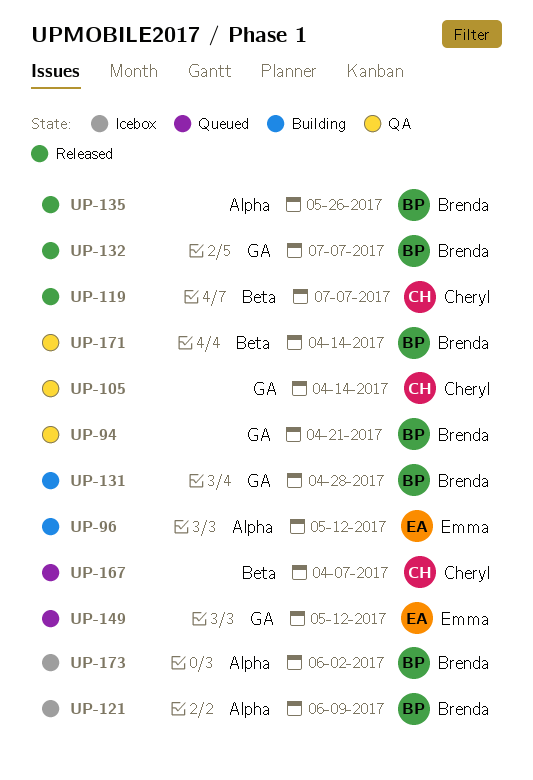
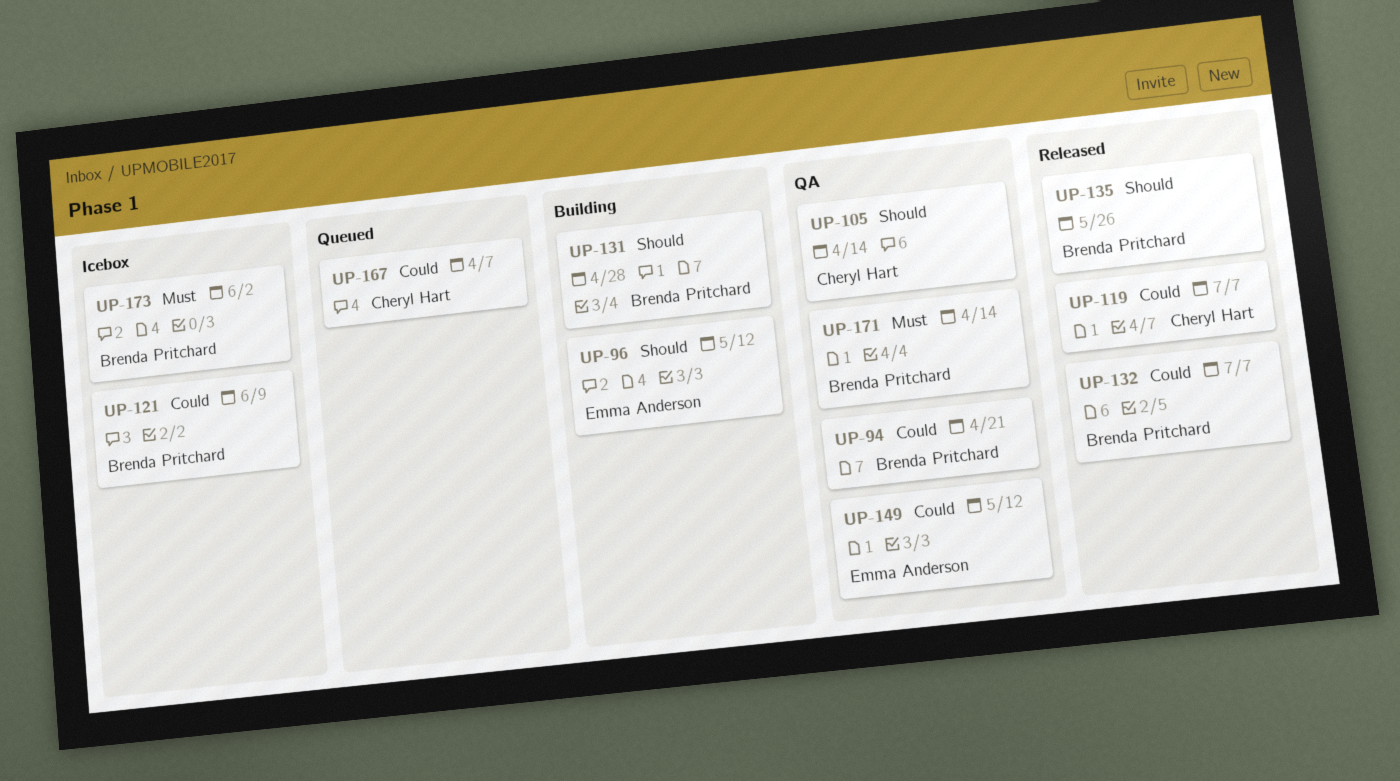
UP-149, status: Queued -> QA

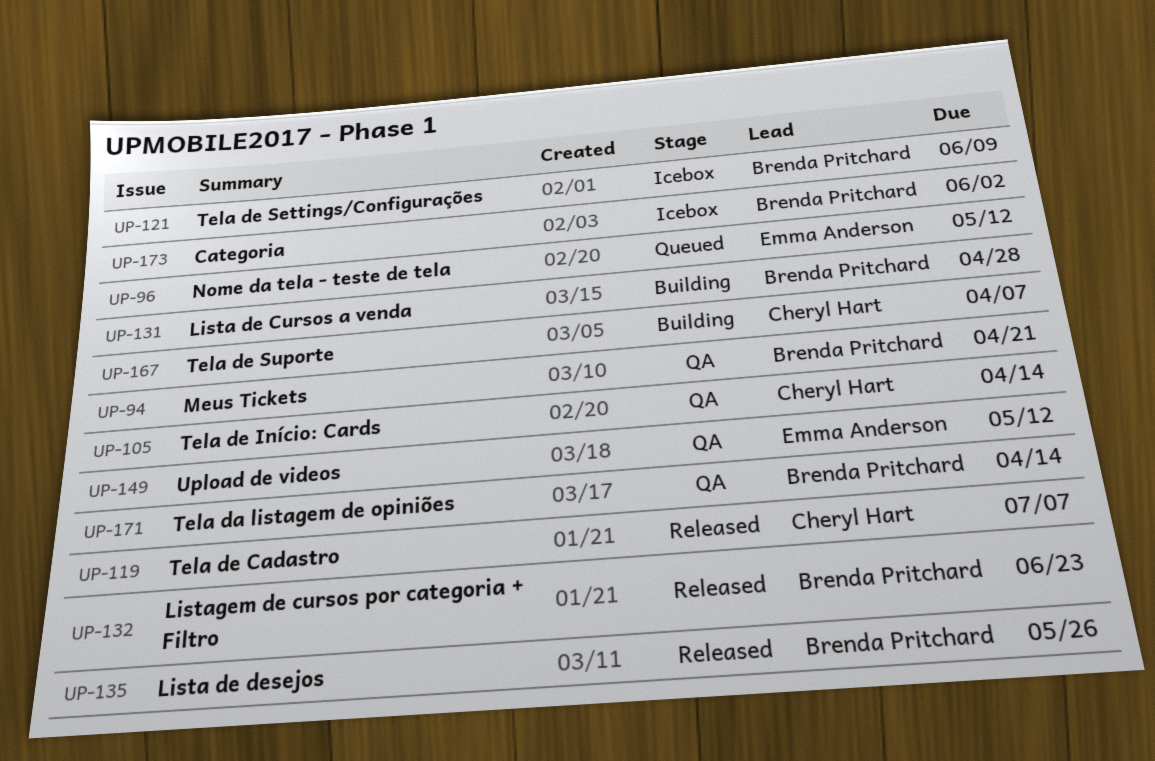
UP-96, status: Building -> Queued
UP-132, due: Jul 7 -> Jun 23
UP-167, status: Queued -> Building

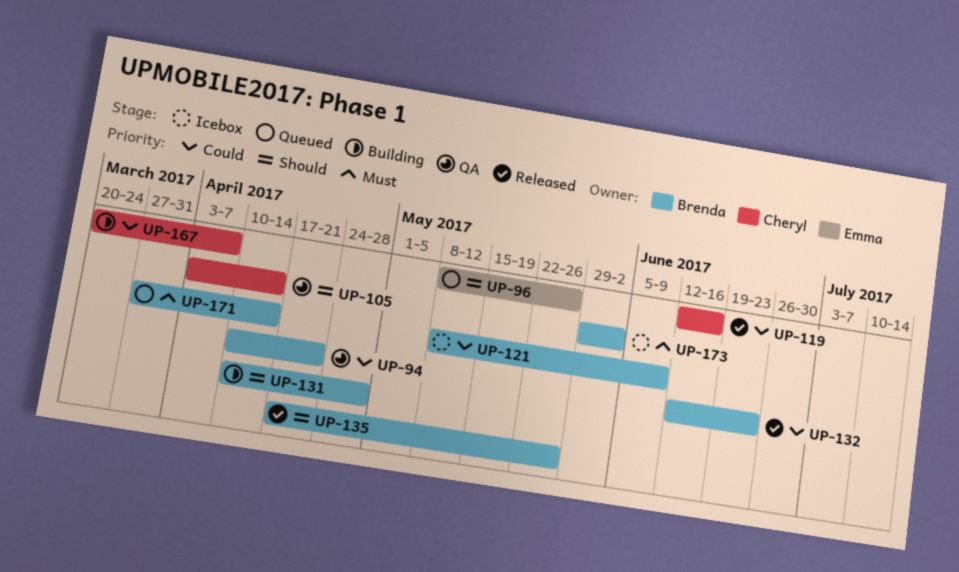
UP-96, due: May 12 -> May 26
UP-119, due: Jul 7 -> Jun 16
UP-149: present -> none
UP-171, status: QA -> Queued

